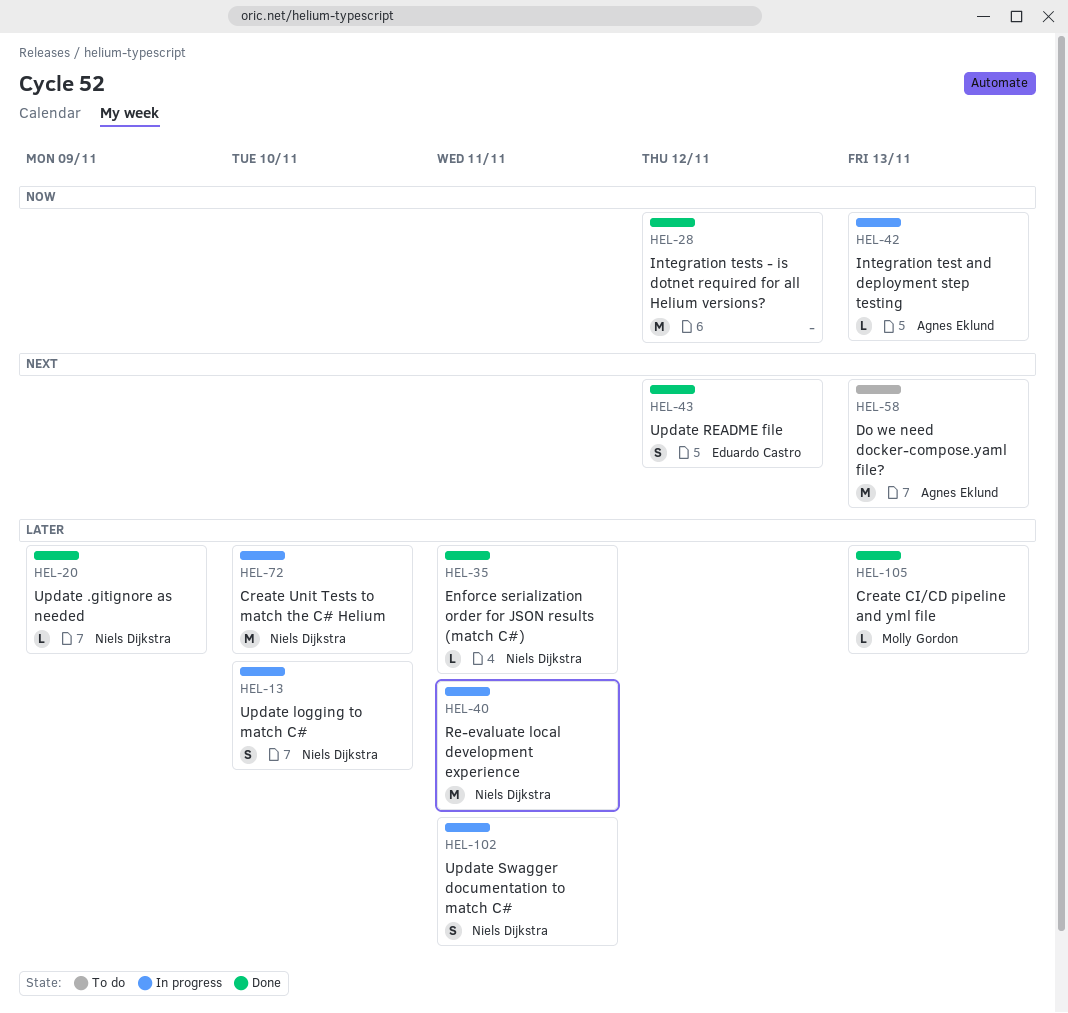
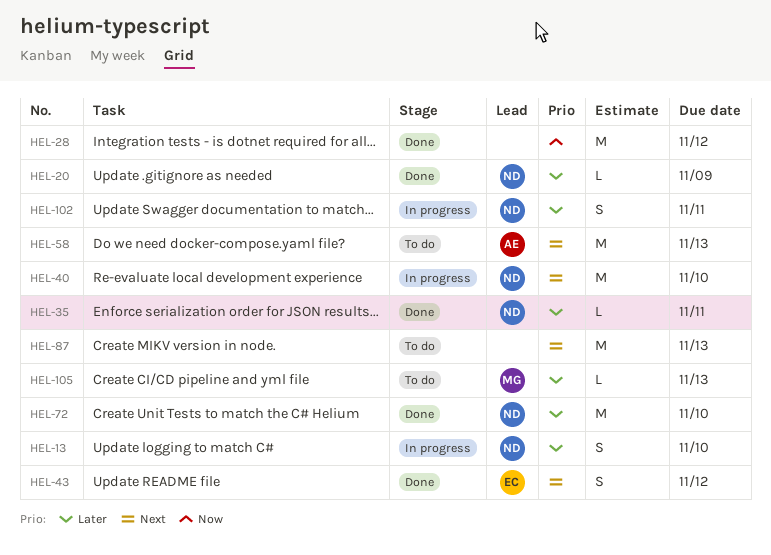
HEL-40, priority: Later -> Next
HEL-40, due: Nov 11 -> Nov 10
HEL-42: present -> none
HEL-72, status: In progress -> Done
HEL-87: none -> present
HEL-105, status: Done -> To do

